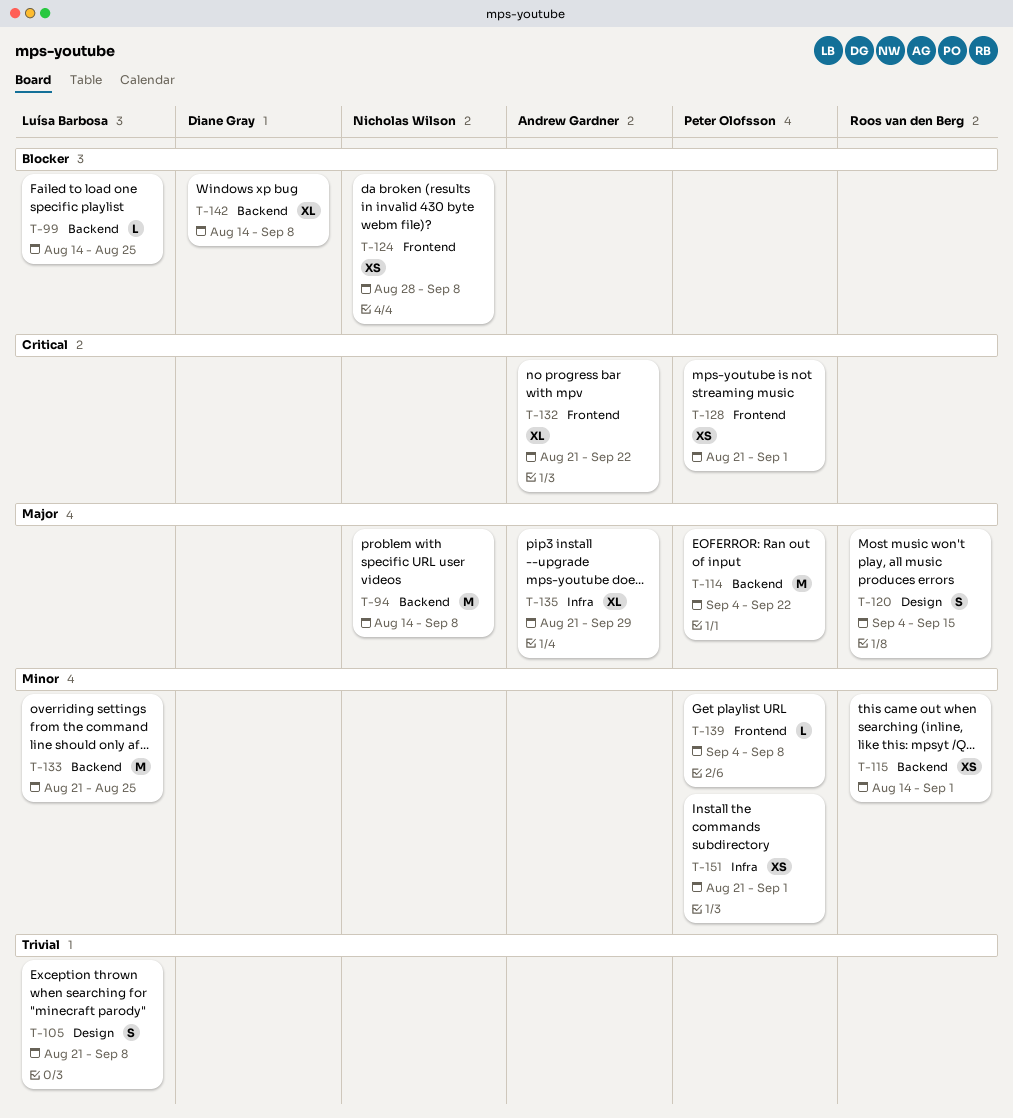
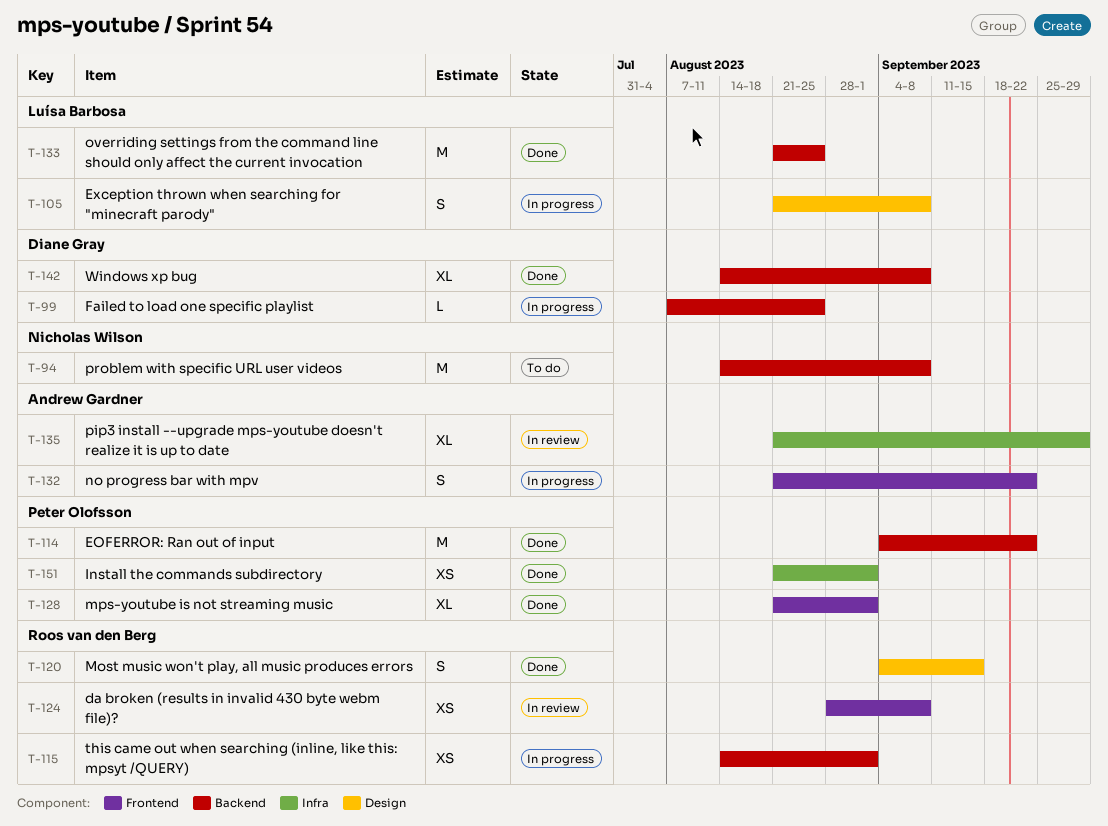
T-99, owner: Luísa Barbosa -> Diane Gray
T-99, start: Aug 14 -> Aug 7
T-124, owner: Nicholas Wilson -> Roos van den Berg
T-128, estimate: XS -> XL
T-132, estimate: XL -> S
T-139: present -> none

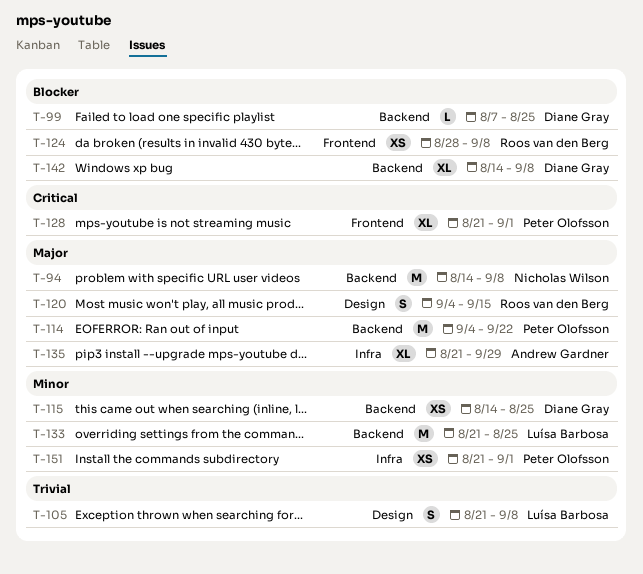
T-115, owner: Roos van den Berg -> Diane Gray
T-115, due: Sep 1 -> Aug 25
T-132: present -> none

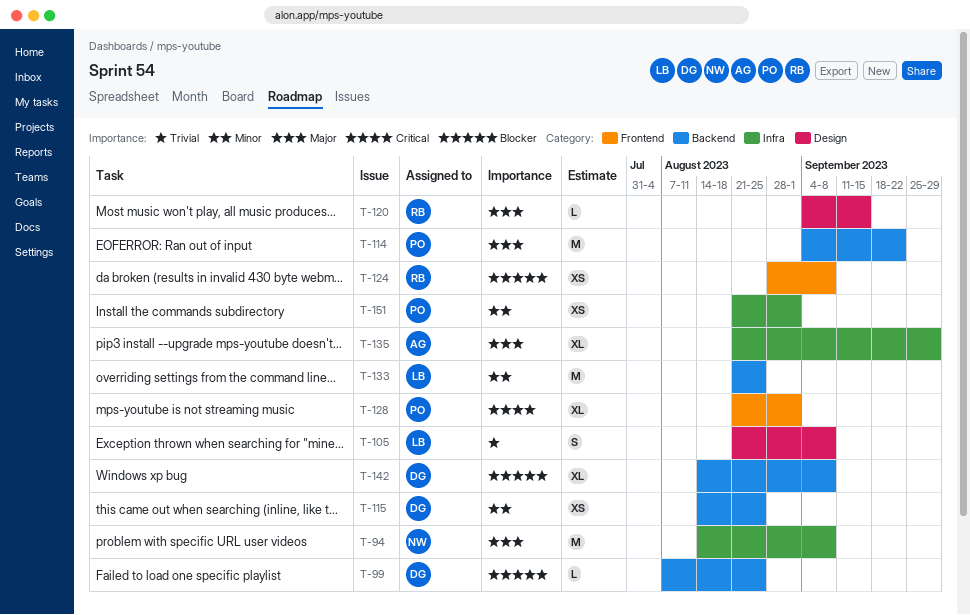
T-94, label: Backend -> Infra
T-120, estimate: S -> L

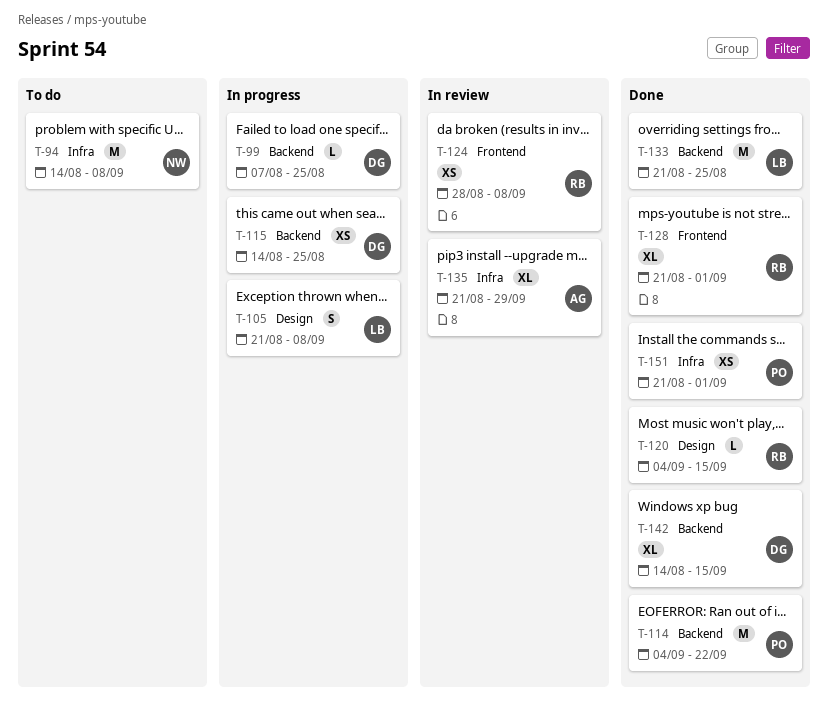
T-128, owner: PO -> RB
T-142, due: Sep 8 -> Sep 15

